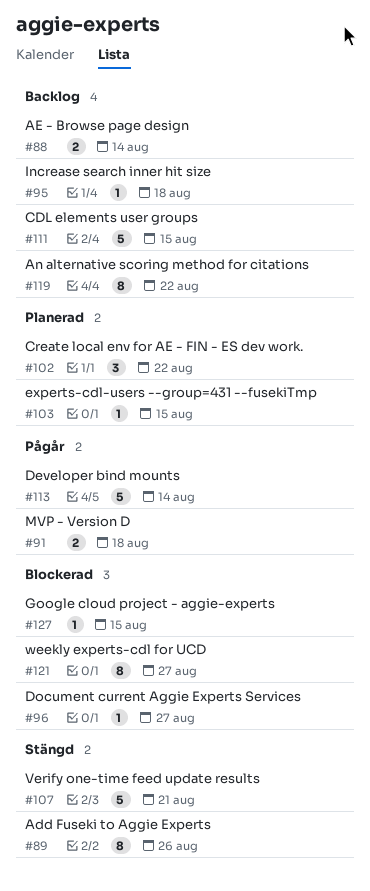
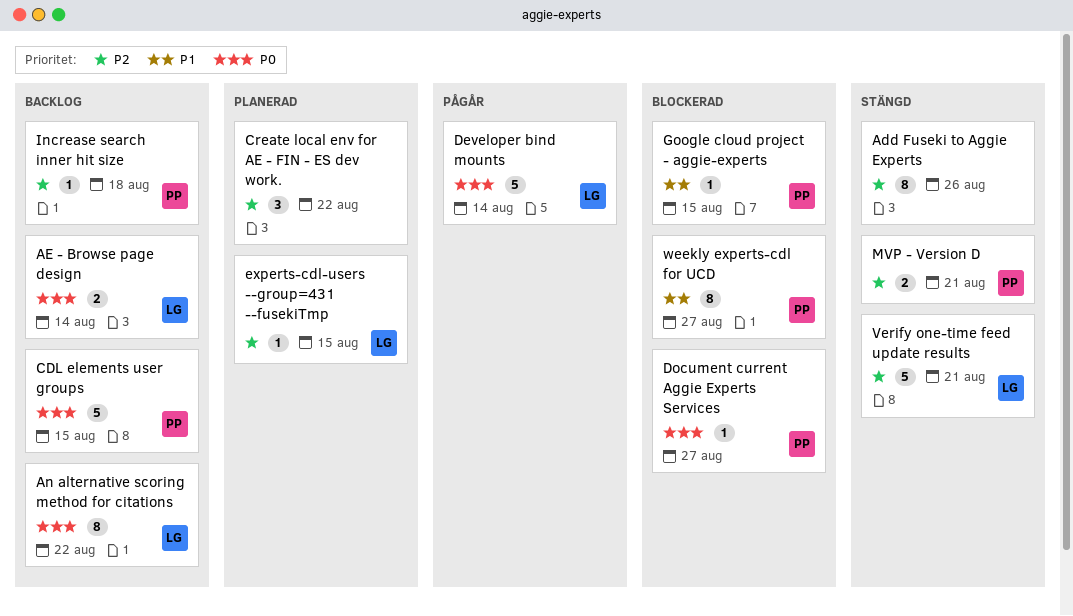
MVP - Version D, status: Pågår -> Stängd
MVP - Version D, due: Aug 18 -> Aug 21

